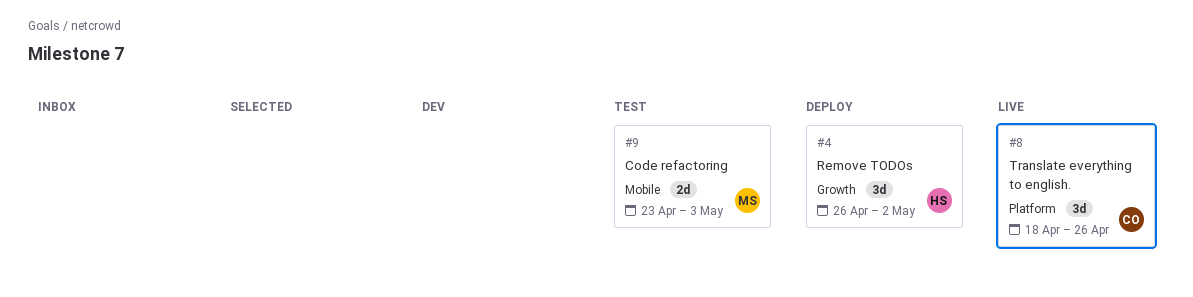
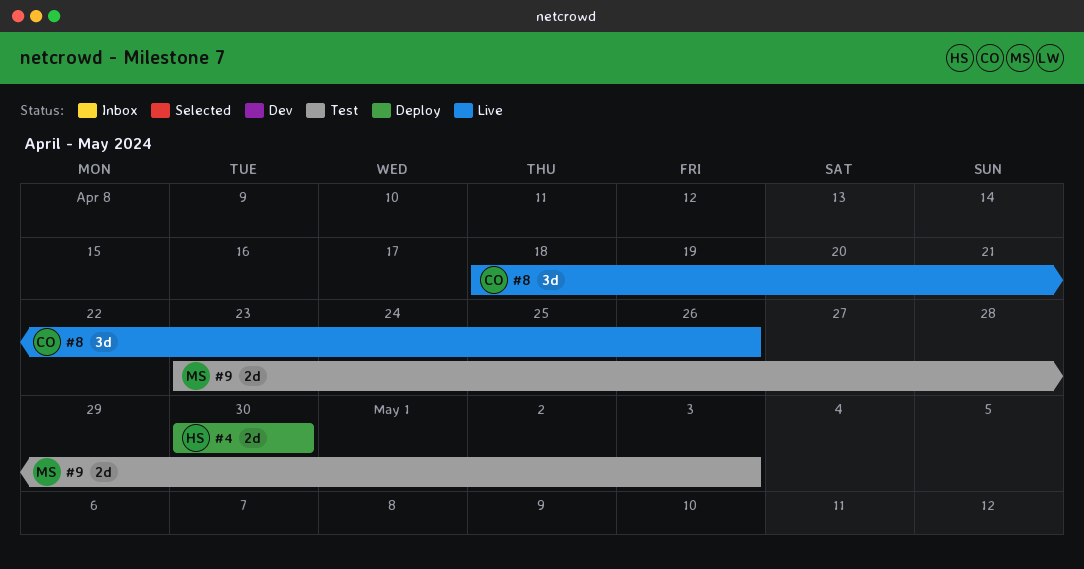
#4, estimate: 3d -> 2d
#4, start: Apr 26 -> Apr 30
#4, due: May 2 -> Apr 30

